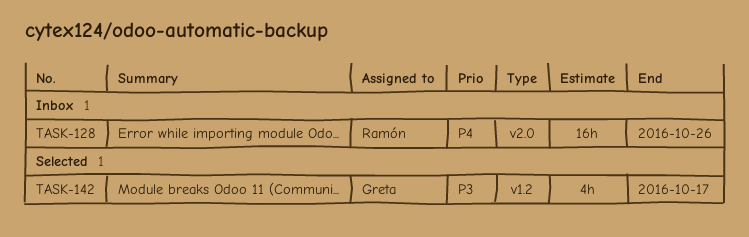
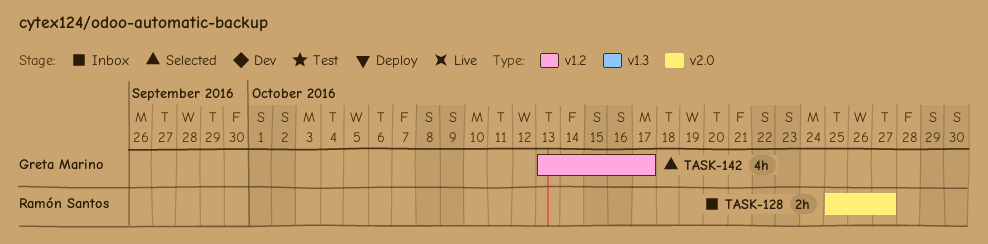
TASK-128, estimate: 16h -> 2h
TASK-128, due: Oct 26 -> Oct 27

